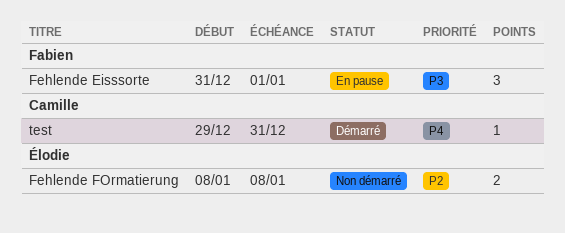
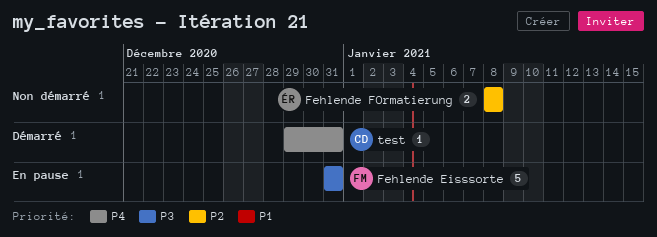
Fehlende Eisssorte, estimate: 3 -> 5
Fehlende Eisssorte, due: Jan 1 -> Dec 31

